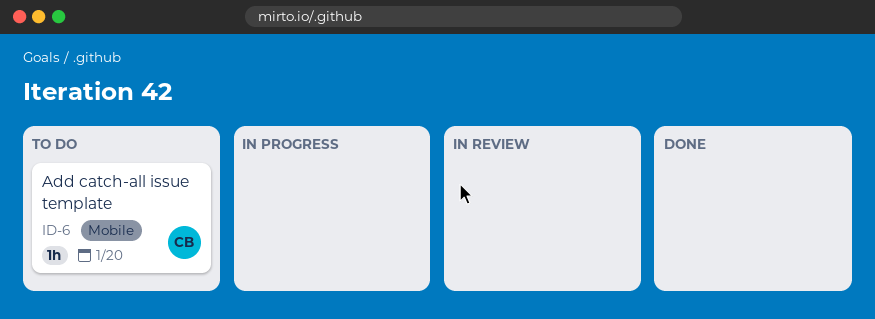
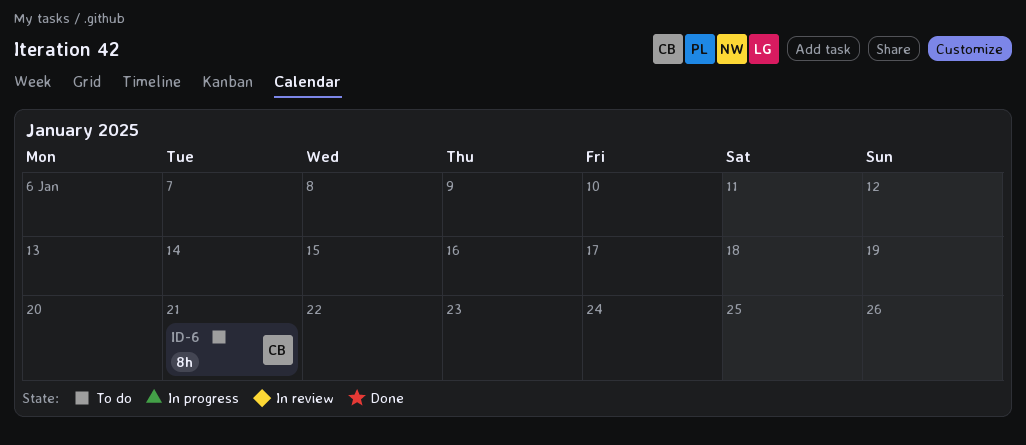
ID-6, estimate: 1h -> 8h
ID-6, due: Jan 20 -> Jan 21

